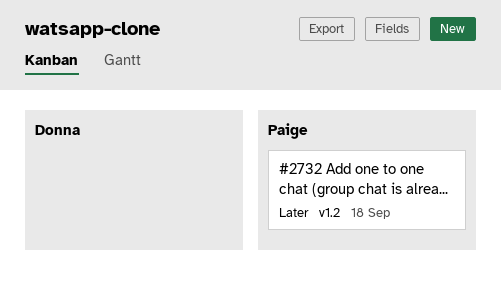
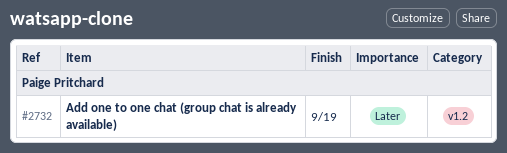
#2732, due: Sep 18 -> Sep 19

